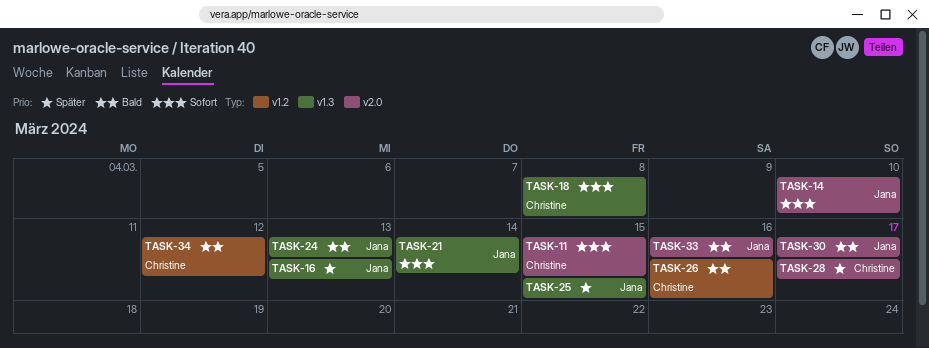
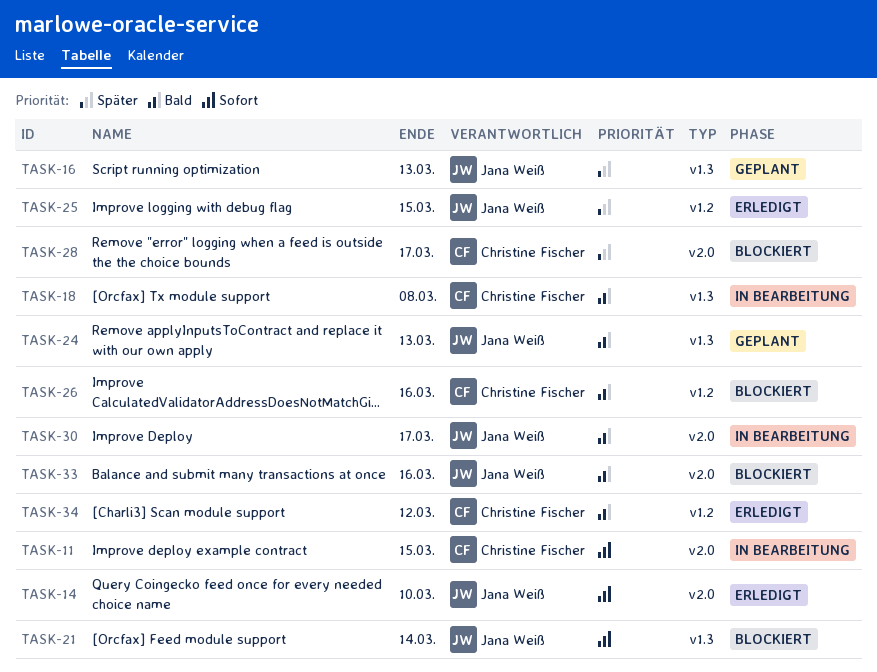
TASK-18, priority: Sofort -> Bald
TASK-25, label: v1.3 -> v1.2

